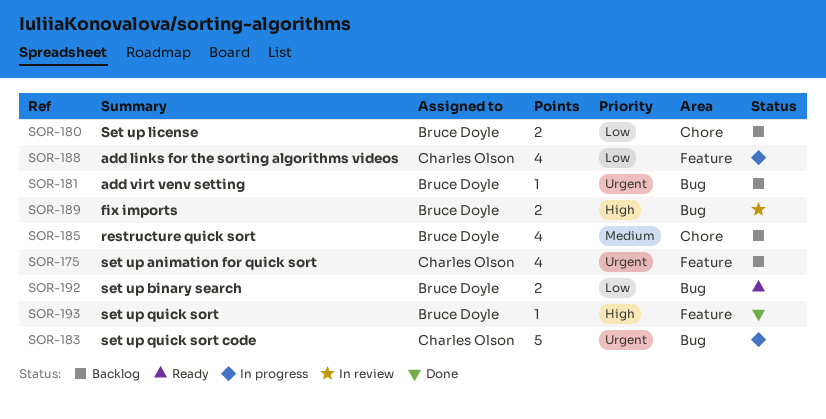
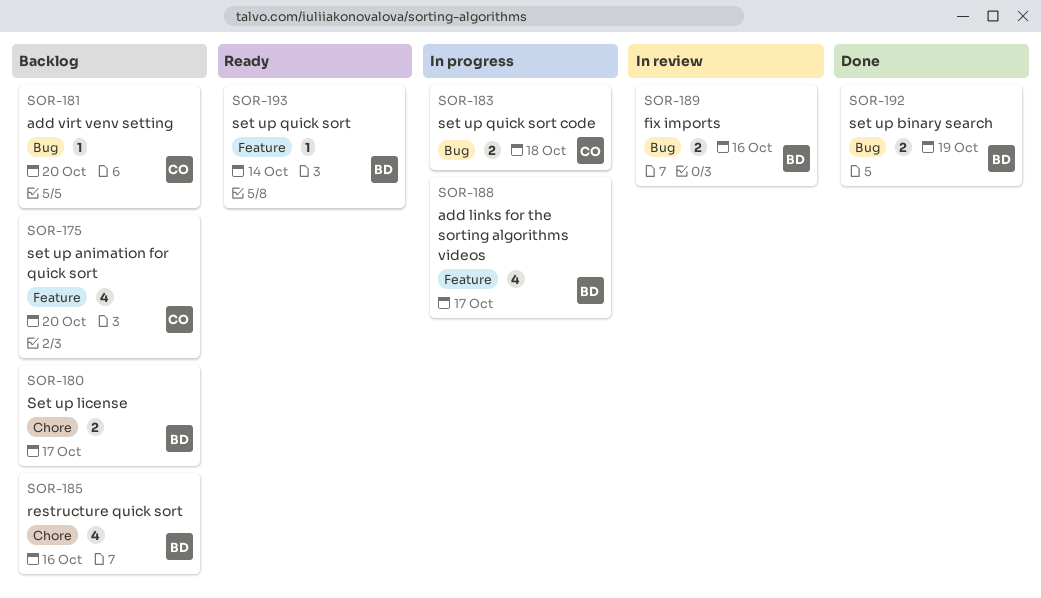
SOR-181, owner: Bruce Doyle -> Charles Olson
SOR-183, estimate: 5 -> 2
SOR-188, owner: Charles Olson -> Bruce Doyle
SOR-192, status: Ready -> Done
SOR-193, status: Done -> Ready

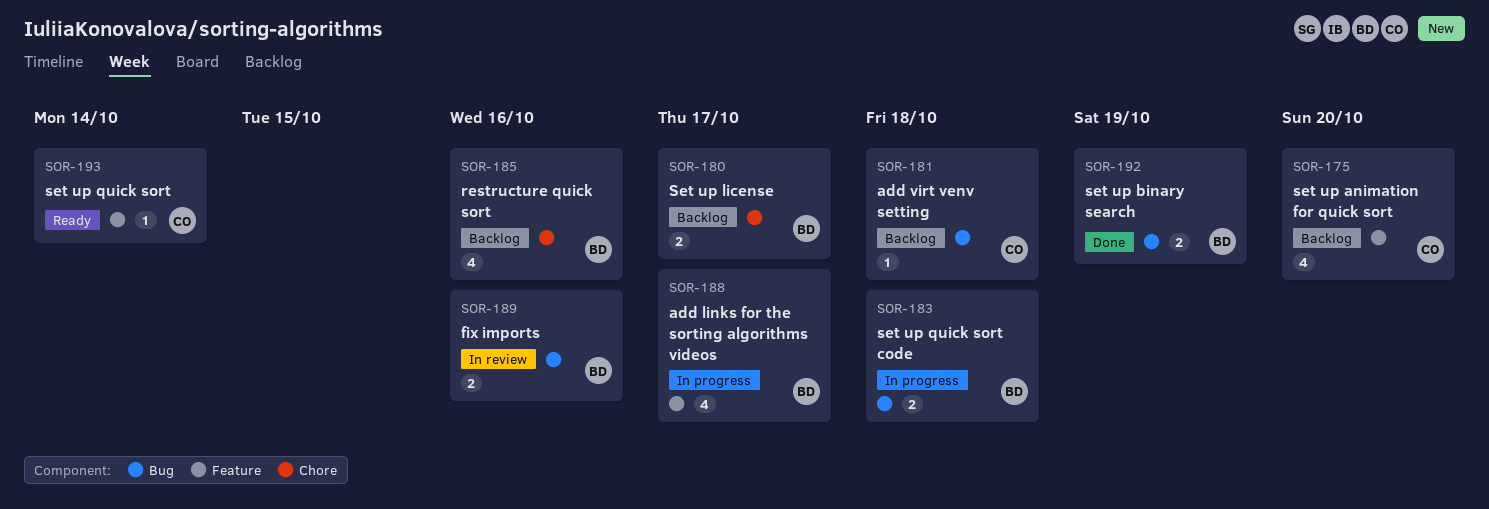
SOR-181, due: Oct 20 -> Oct 18
SOR-183, owner: CO -> BD
SOR-193, owner: BD -> CO

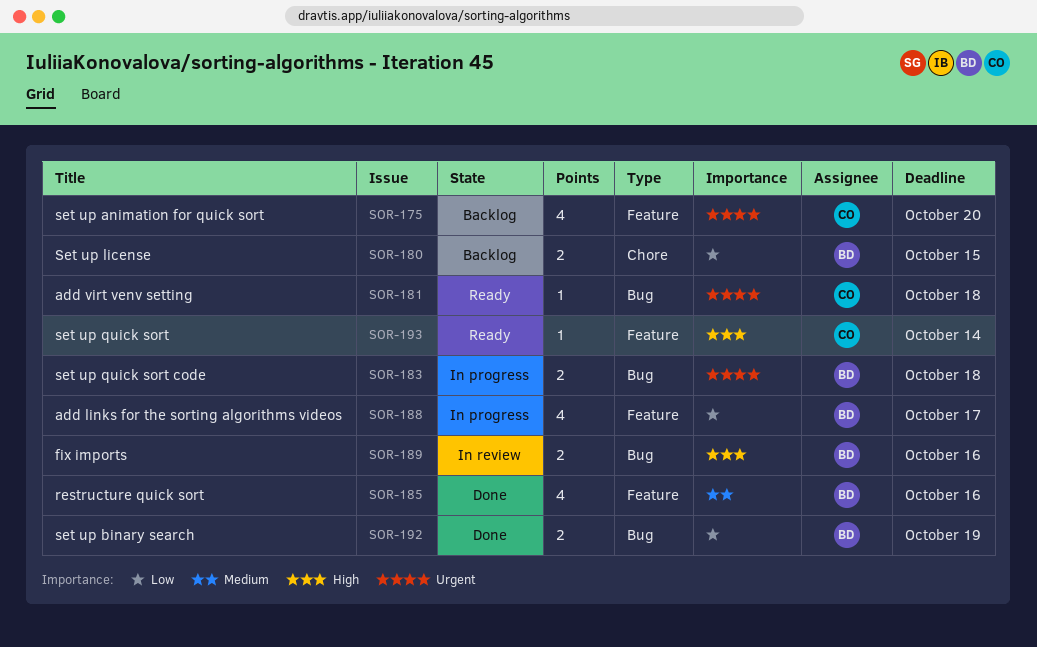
SOR-180, due: Oct 17 -> Oct 15
SOR-181, status: Backlog -> Ready
SOR-185, status: Backlog -> Done
SOR-185, label: Chore -> Feature

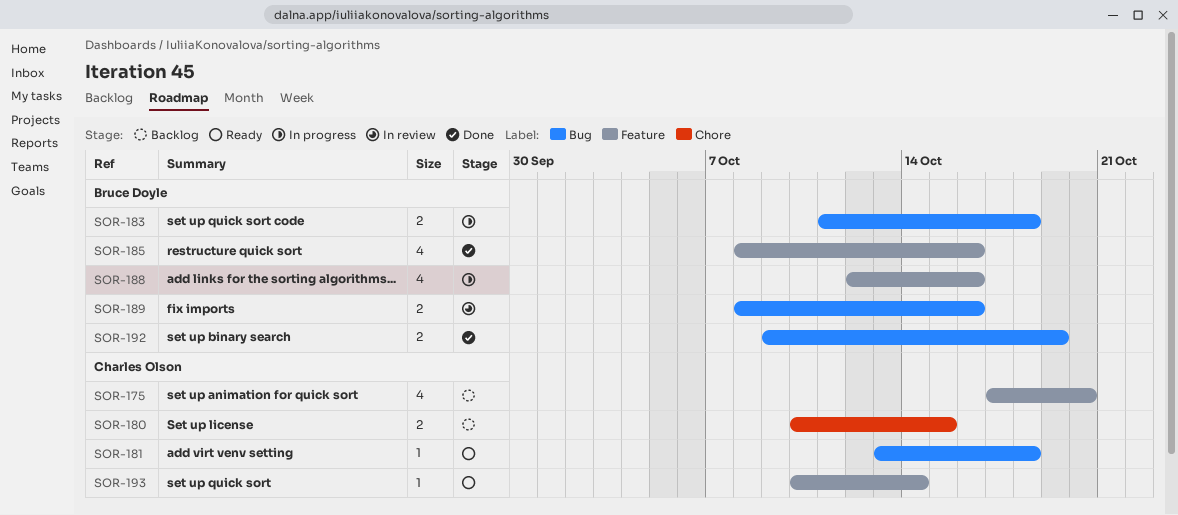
SOR-180, owner: Bruce Doyle -> Charles Olson
SOR-188, due: Oct 17 -> Oct 16

